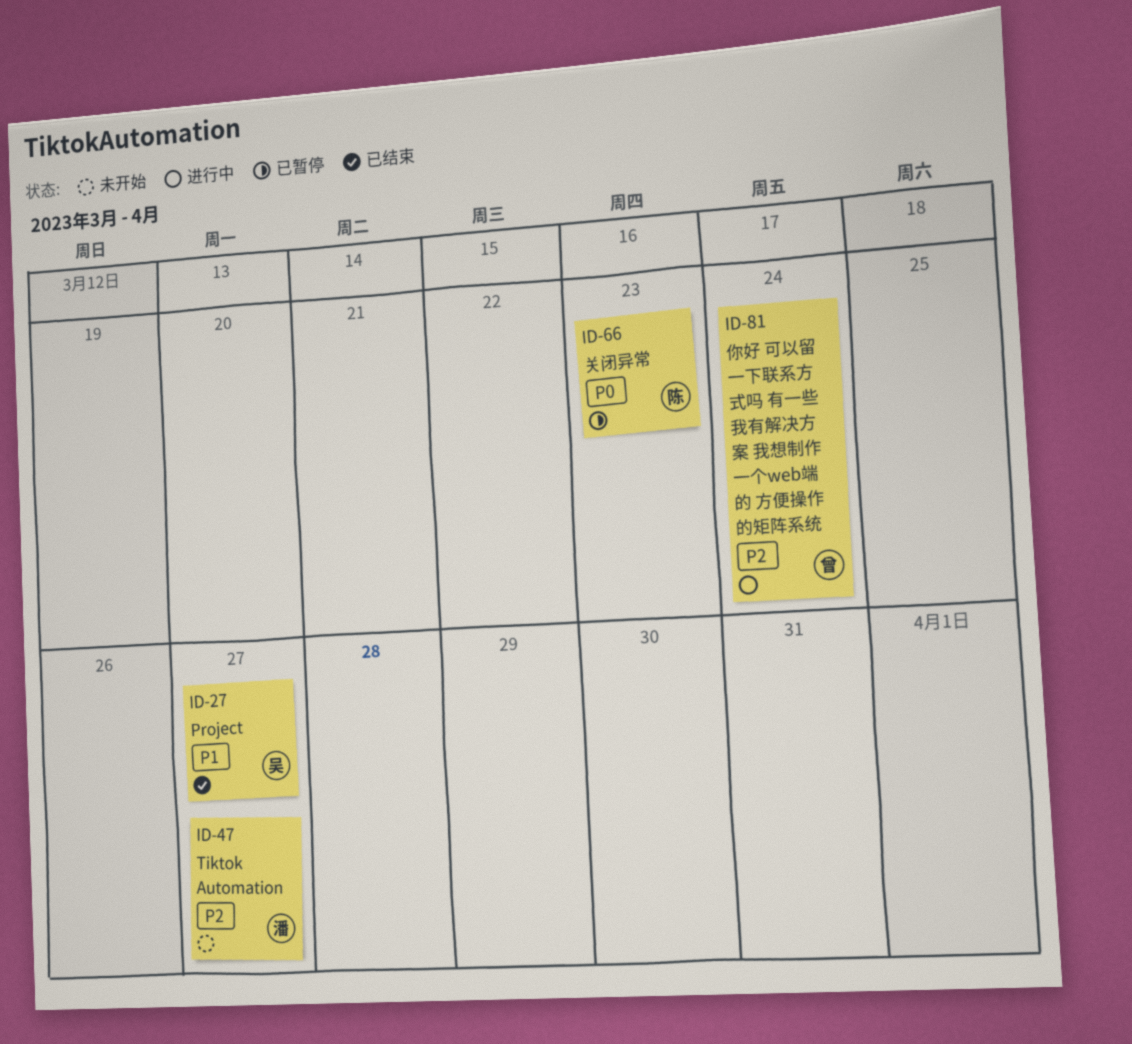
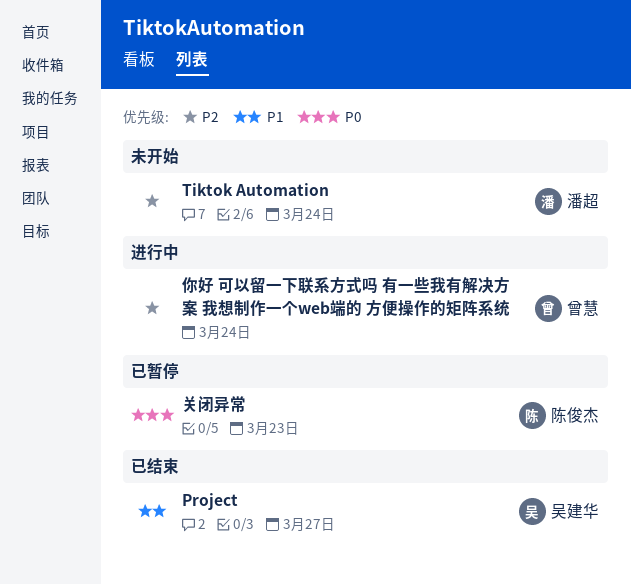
Tiktok Automation, due: Mar 27 -> Mar 24

